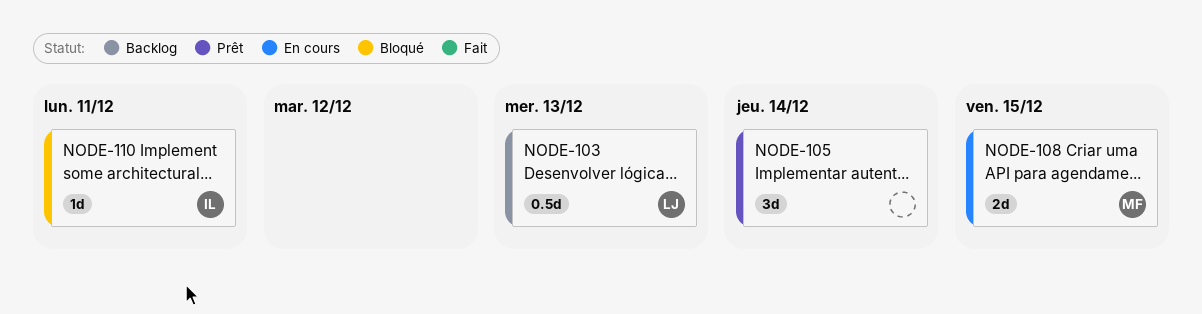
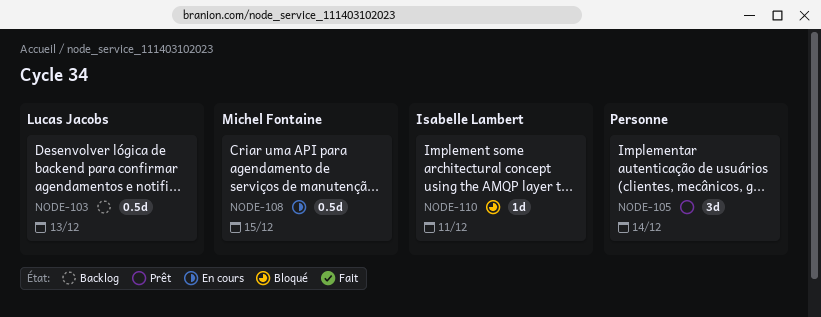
NODE-108, estimate: 2d -> 0.5d

